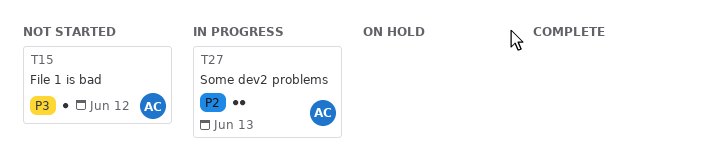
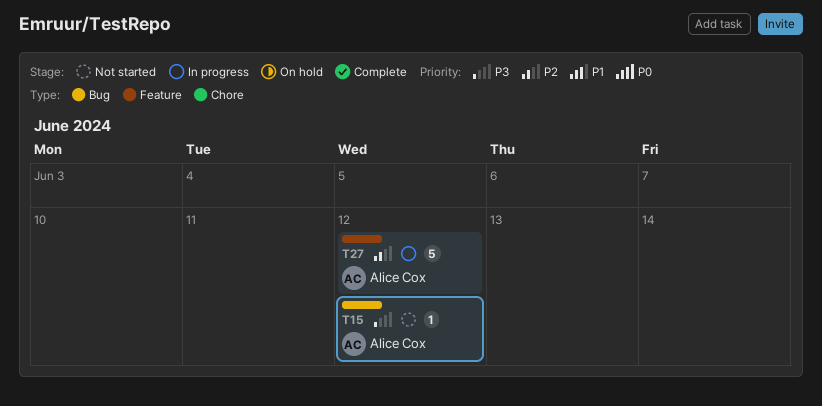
T27, estimate: 2 -> 5
T27, due: Jun 13 -> Jun 12

